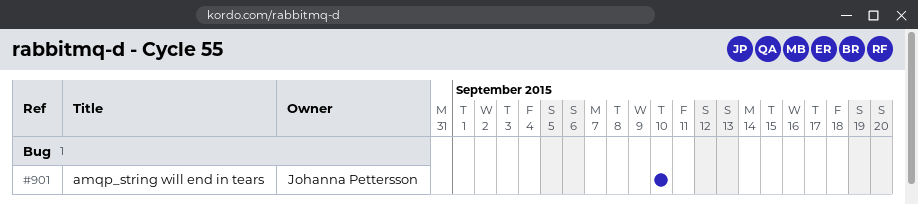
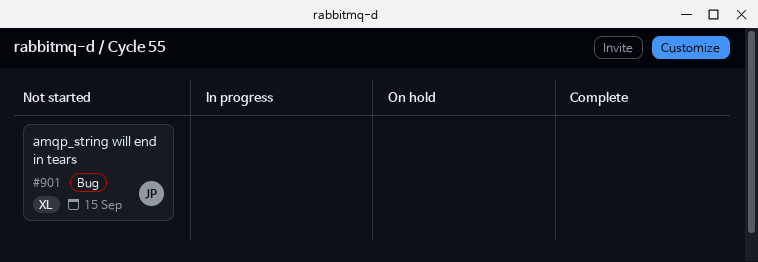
#901, due: Sep 10 -> Sep 15

